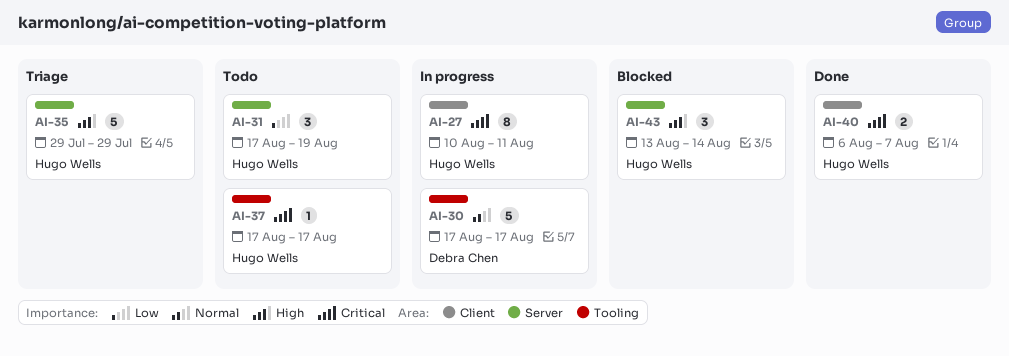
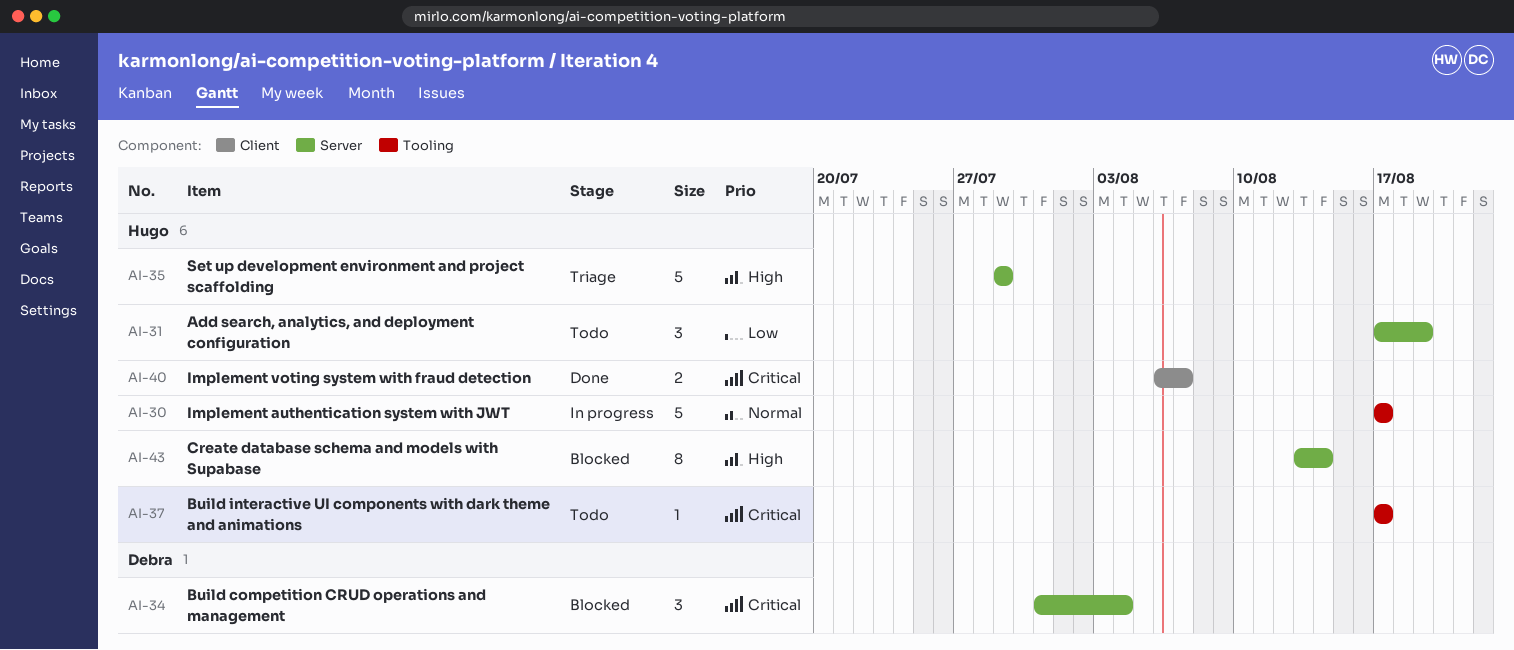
AI-27: present -> none
AI-30, owner: Debra Chen -> Hugo Wells
AI-34: none -> present
AI-43, estimate: 3 -> 8

